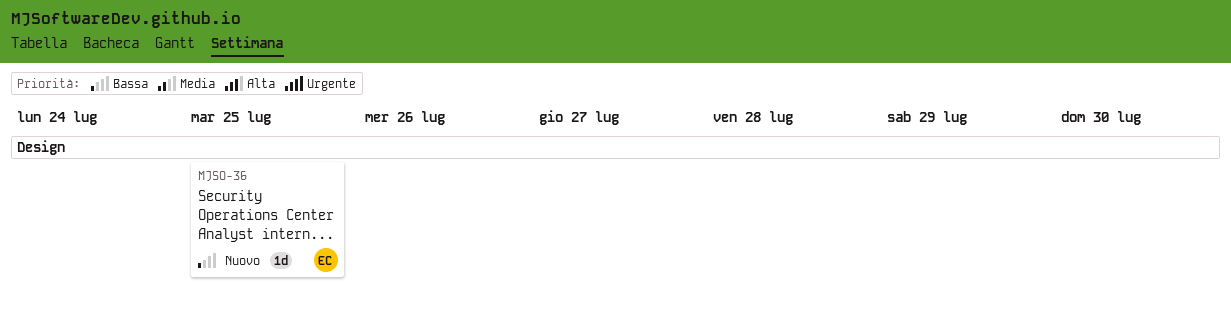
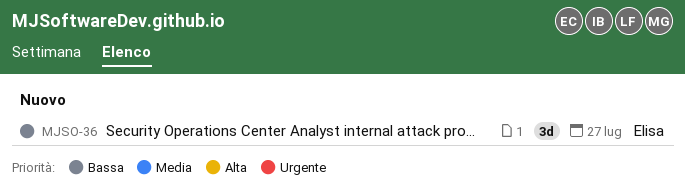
MJSO-36, estimate: 1d -> 3d
MJSO-36, due: Jul 25 -> Jul 27

